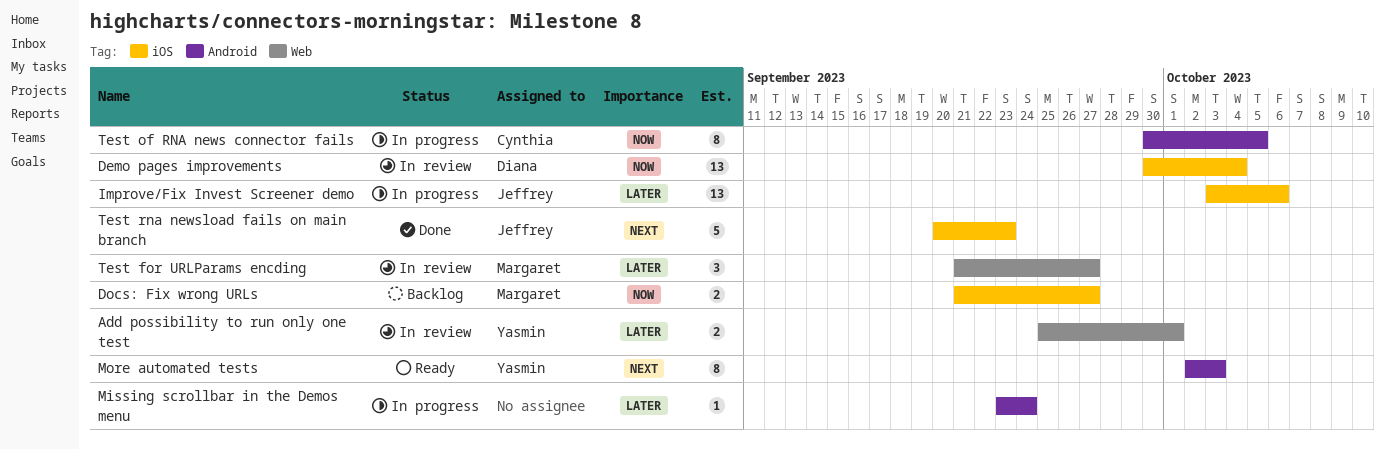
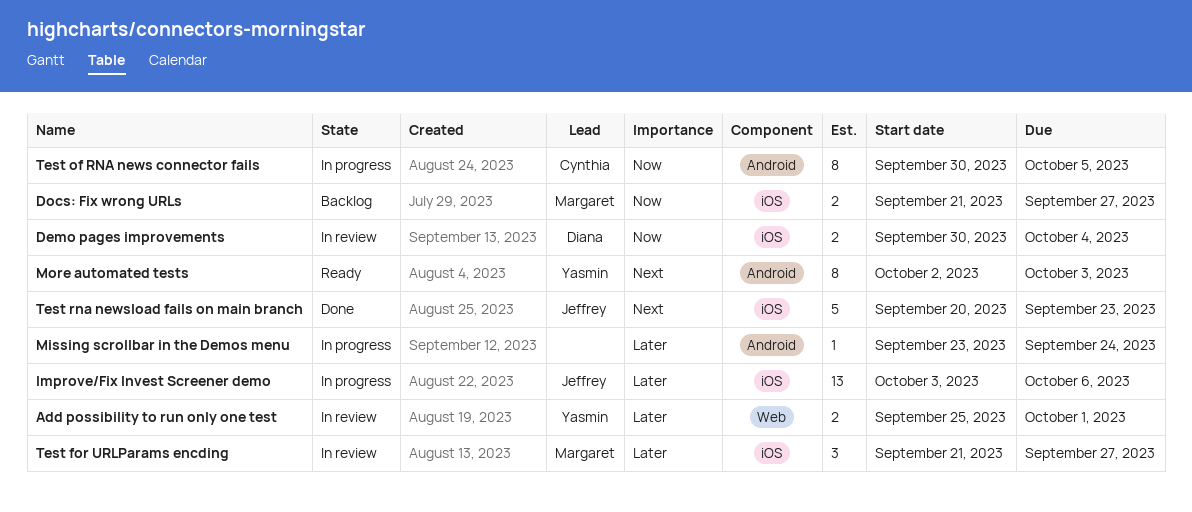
Demo pages improvements, estimate: 13 -> 2
Test for URLParams encding, label: Web -> iOS

